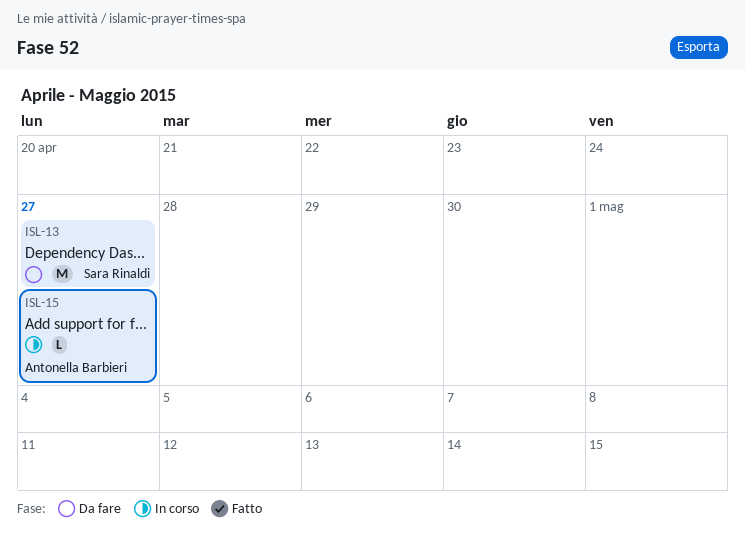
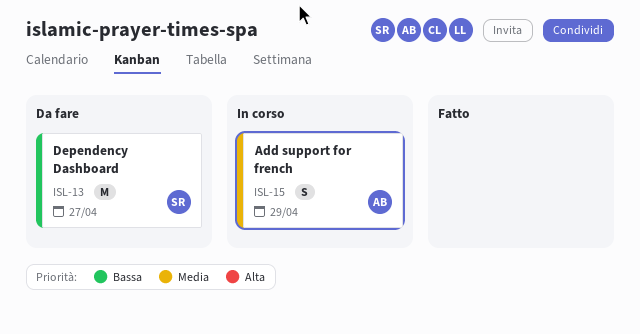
ISL-15, estimate: L -> S
ISL-15, due: Apr 27 -> Apr 29

